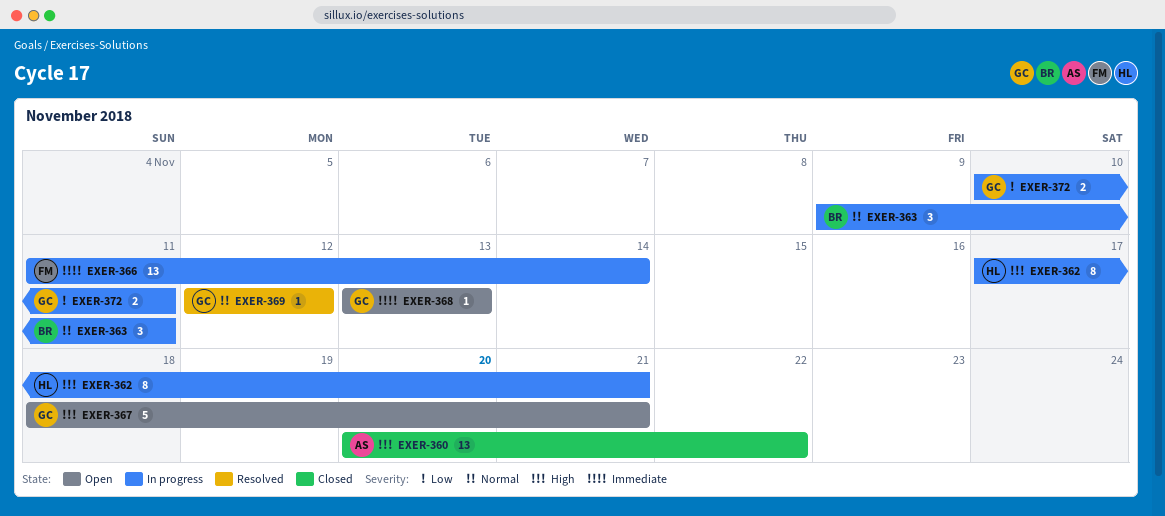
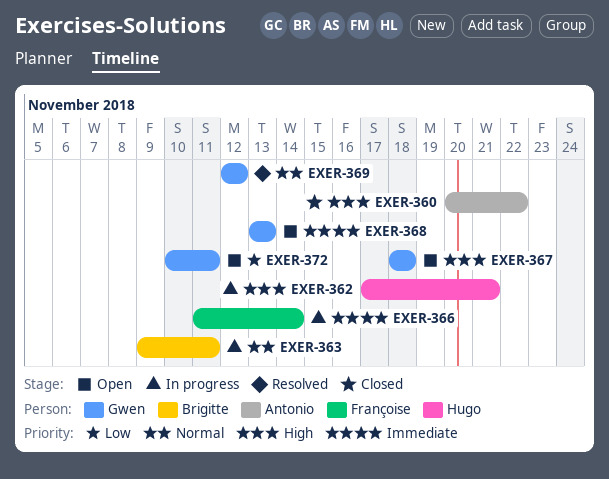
EXER-367, due: Nov 21 -> Nov 18
EXER-372, status: In progress -> Open

